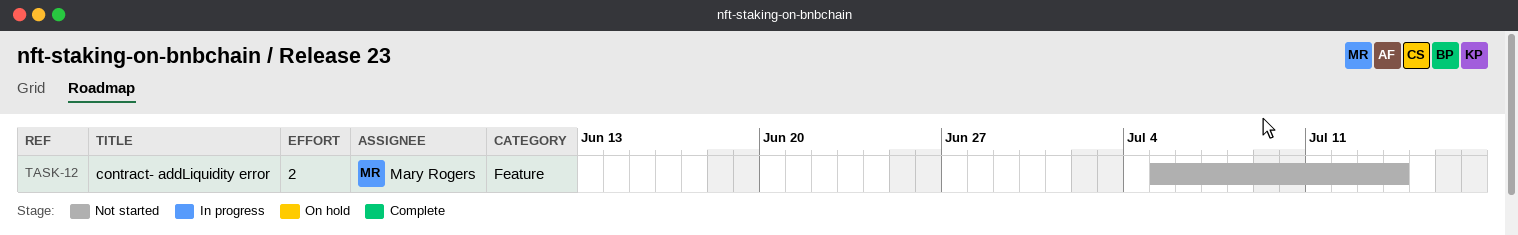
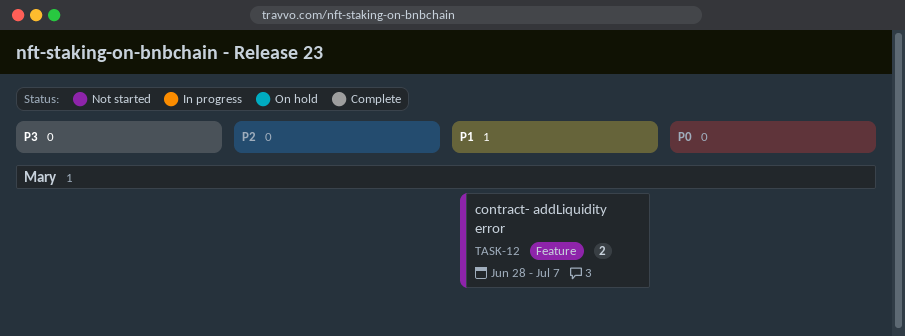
TASK-12, start: Jul 5 -> Jun 28
TASK-12, due: Jul 14 -> Jul 7

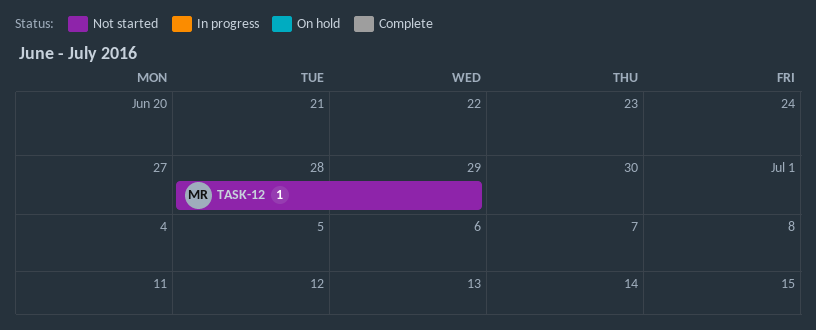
TASK-12, estimate: 2 -> 1
TASK-12, due: Jul 7 -> Jun 29

